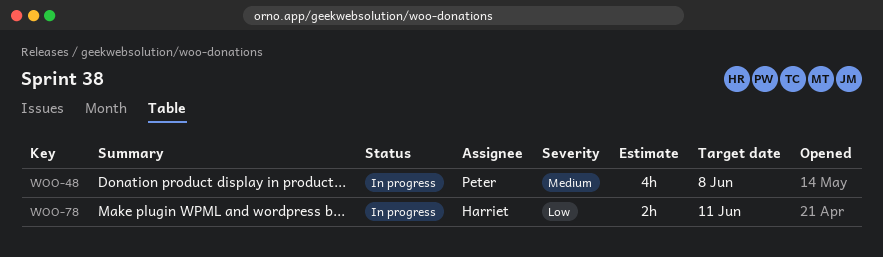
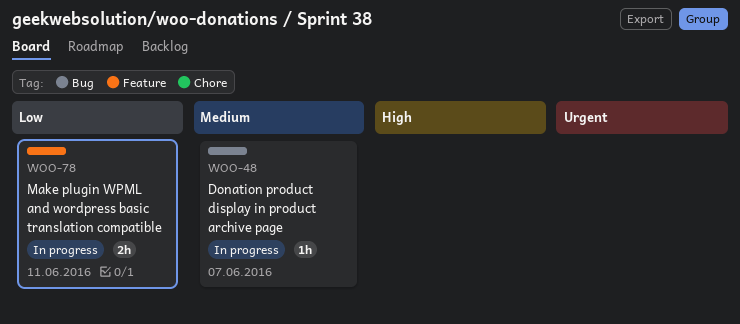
WOO-48, estimate: 4h -> 1h
WOO-48, due: Jun 8 -> Jun 7

